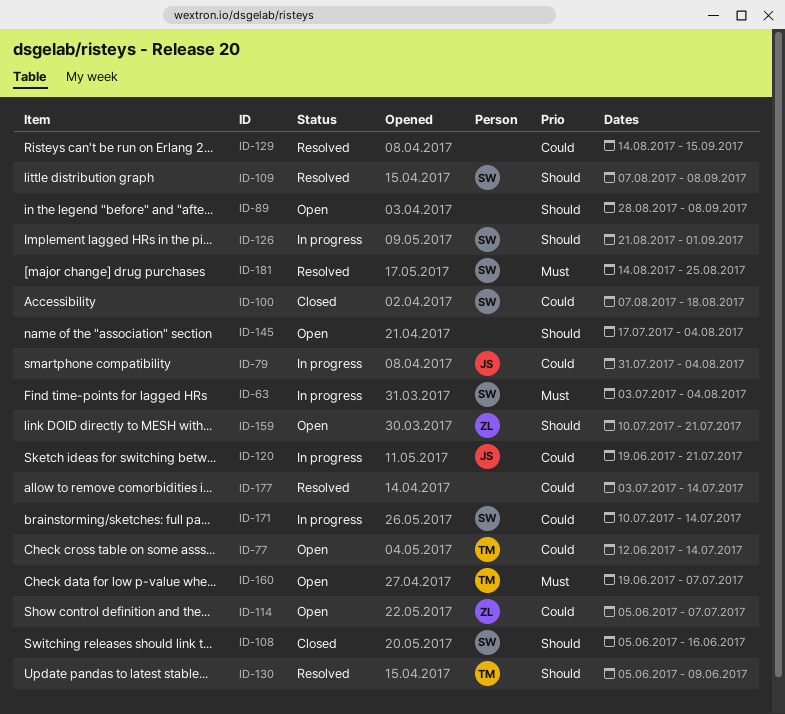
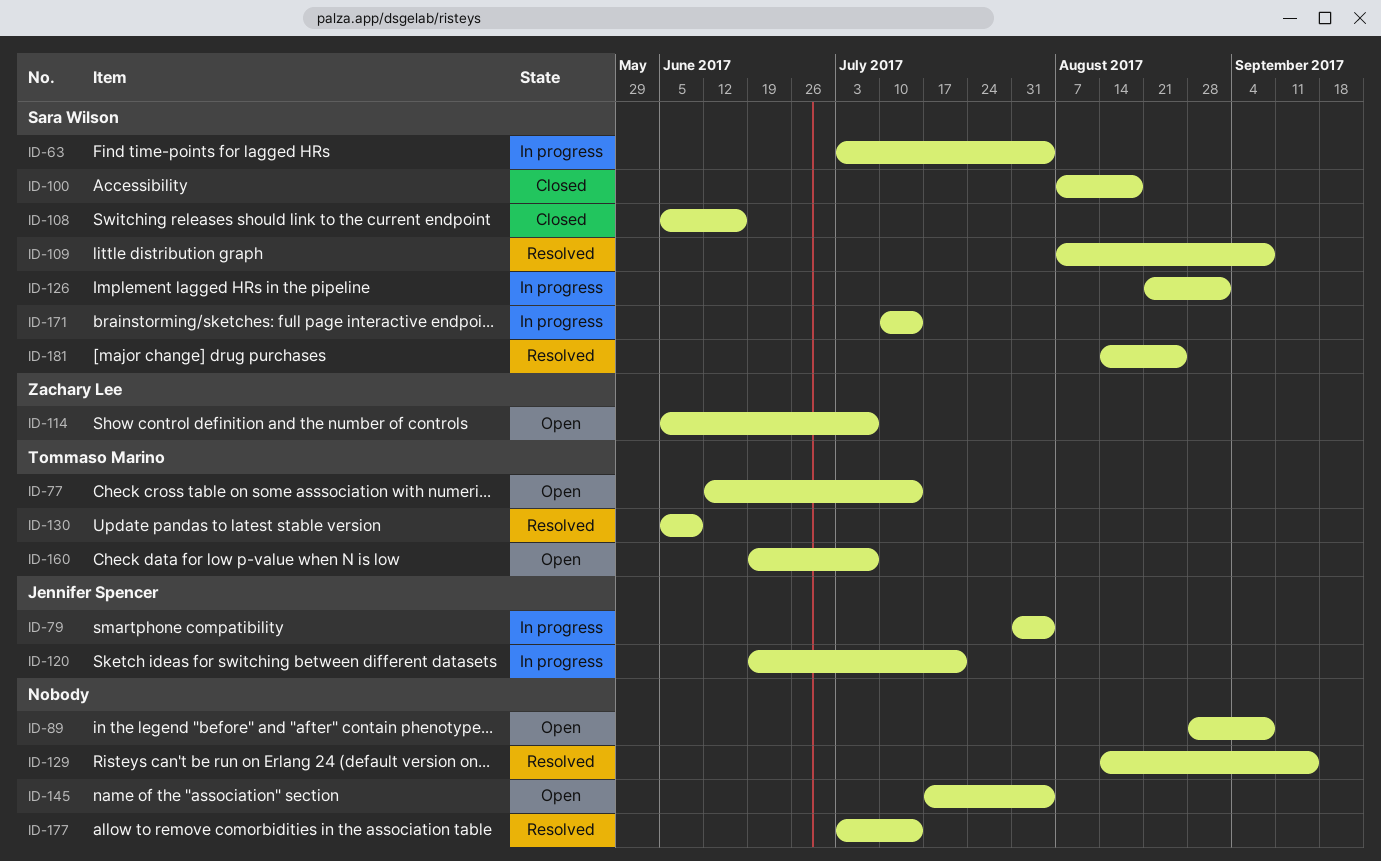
ID-159: present -> none

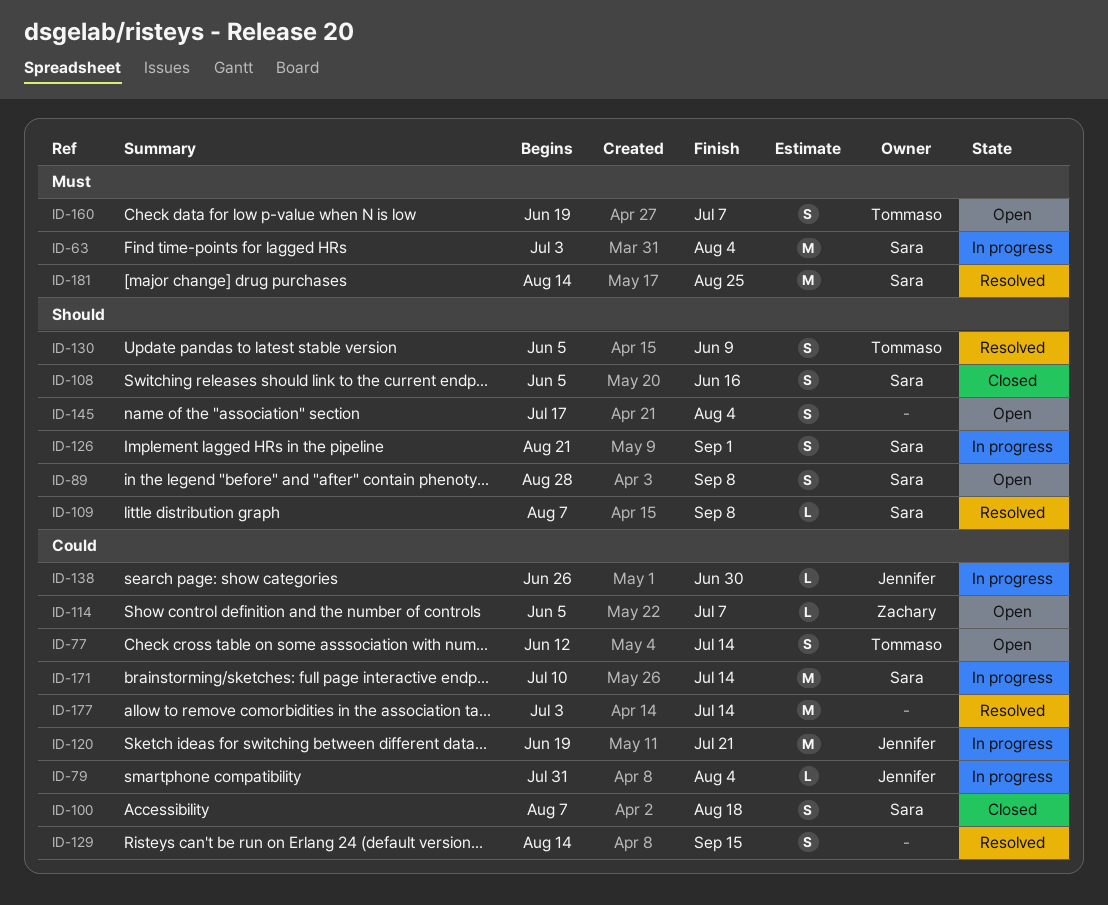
ID-89, owner: none -> Sara Wilson
ID-138: none -> present

